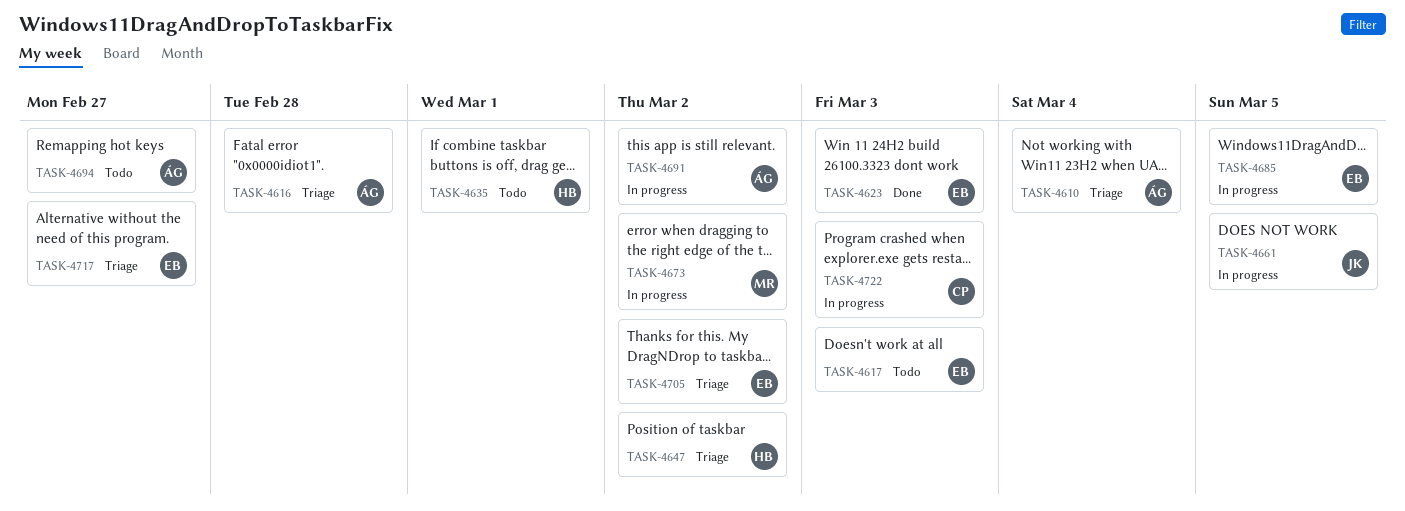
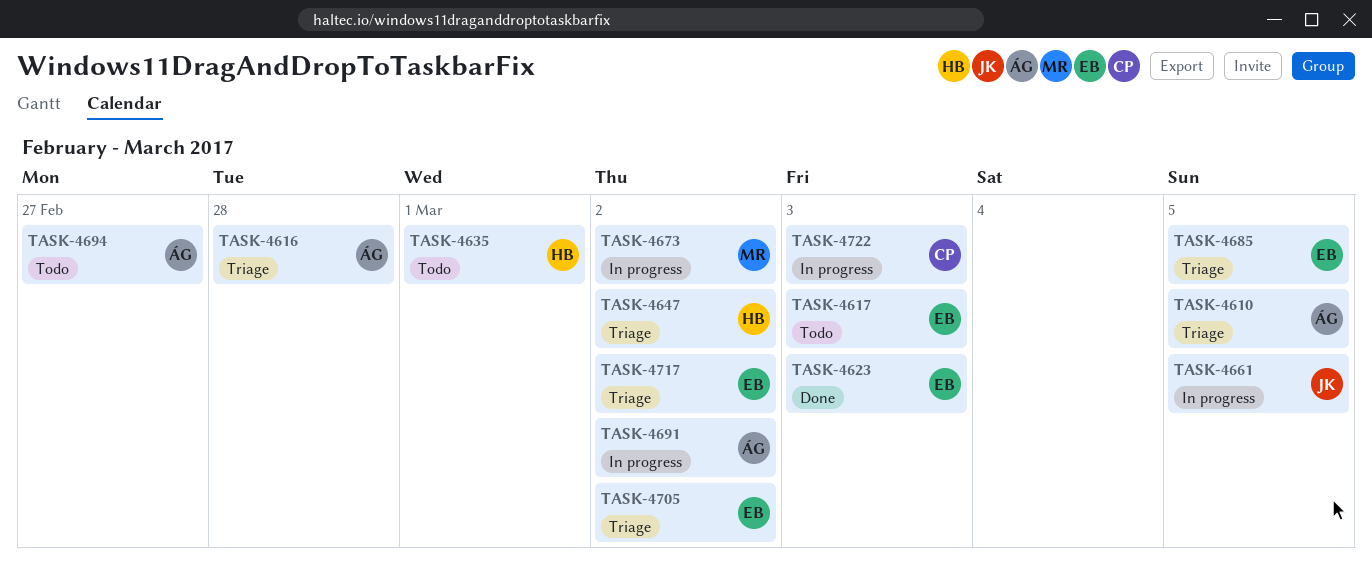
TASK-4610, due: Mar 4 -> Mar 5
TASK-4685, status: In progress -> Triage
TASK-4717, due: Feb 27 -> Mar 2

